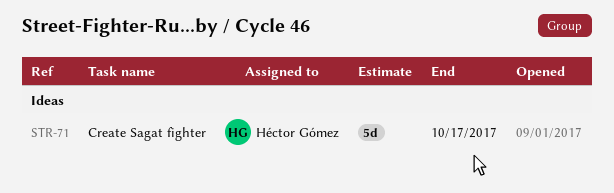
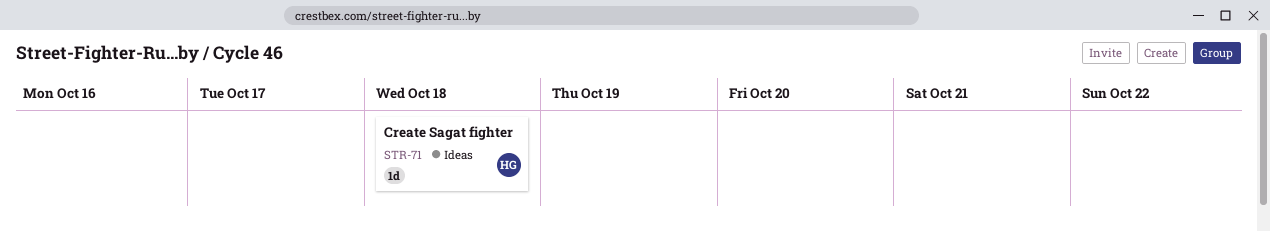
STR-71, estimate: 5d -> 1d
STR-71, due: Oct 17 -> Oct 18

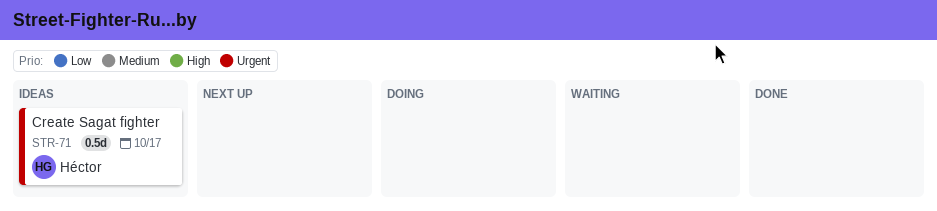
STR-71, estimate: 1d -> 0.5d
STR-71, due: Oct 18 -> Oct 17

